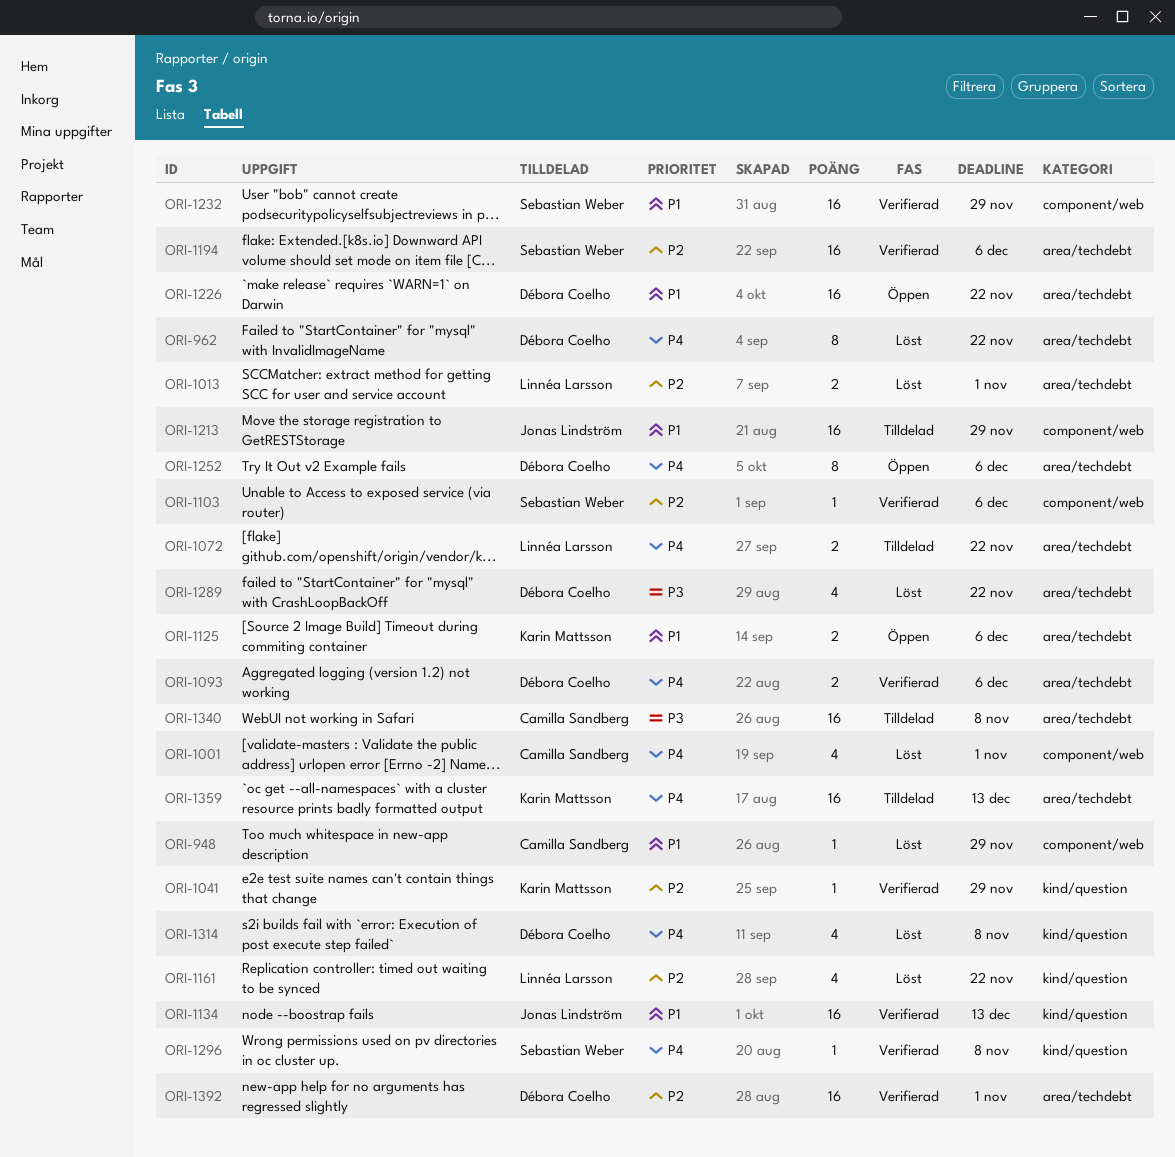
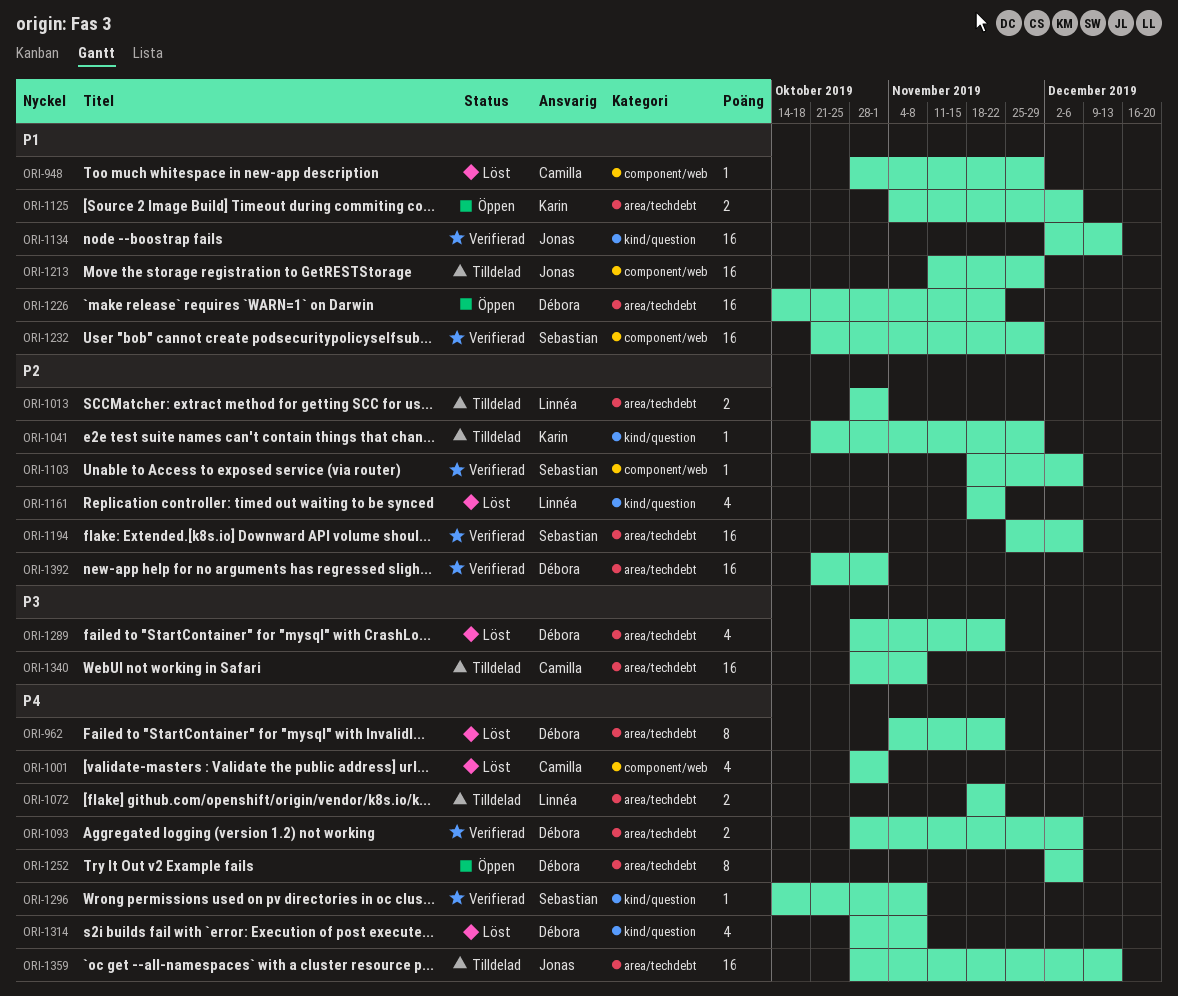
ORI-1013, status: Löst -> Tilldelad
ORI-1041, status: Verifierad -> Tilldelad
ORI-1359, owner: Karin Mattsson -> Jonas Lindström

